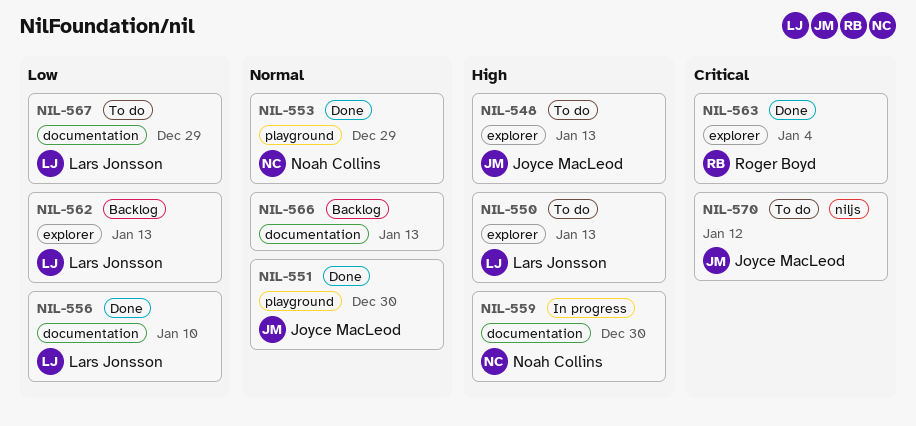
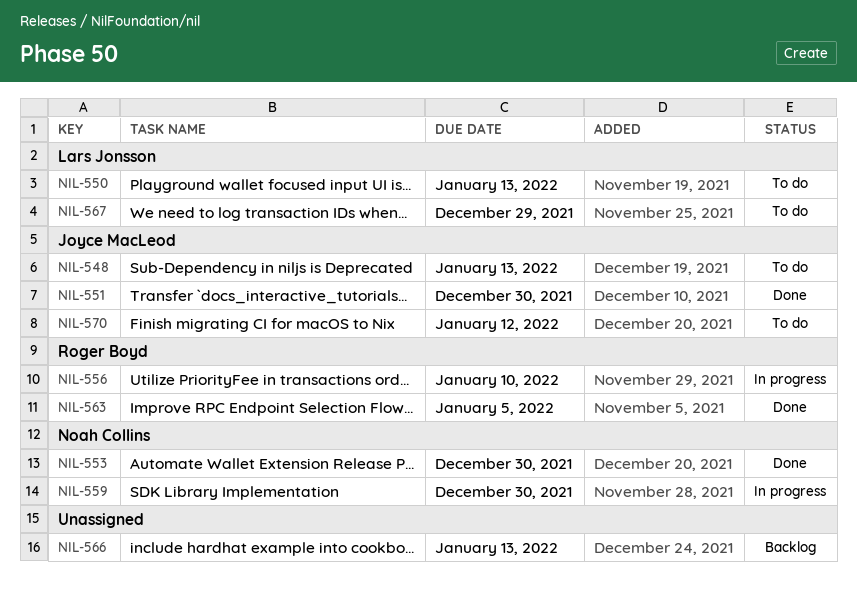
NIL-553, due: Dec 29 -> Dec 30
NIL-556, status: Done -> In progress
NIL-556, owner: Lars Jonsson -> Roger Boyd
NIL-562: present -> none
NIL-563, due: Jan 4 -> Jan 5

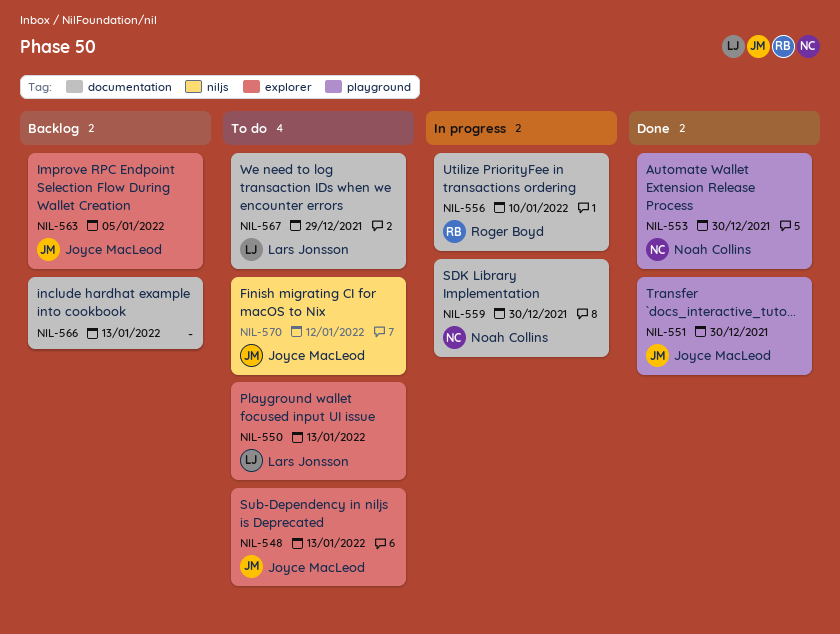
NIL-563, status: Done -> Backlog
NIL-563, owner: Roger Boyd -> Joyce MacLeod

